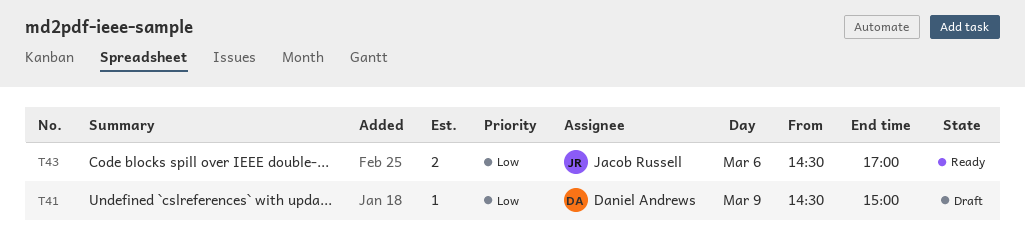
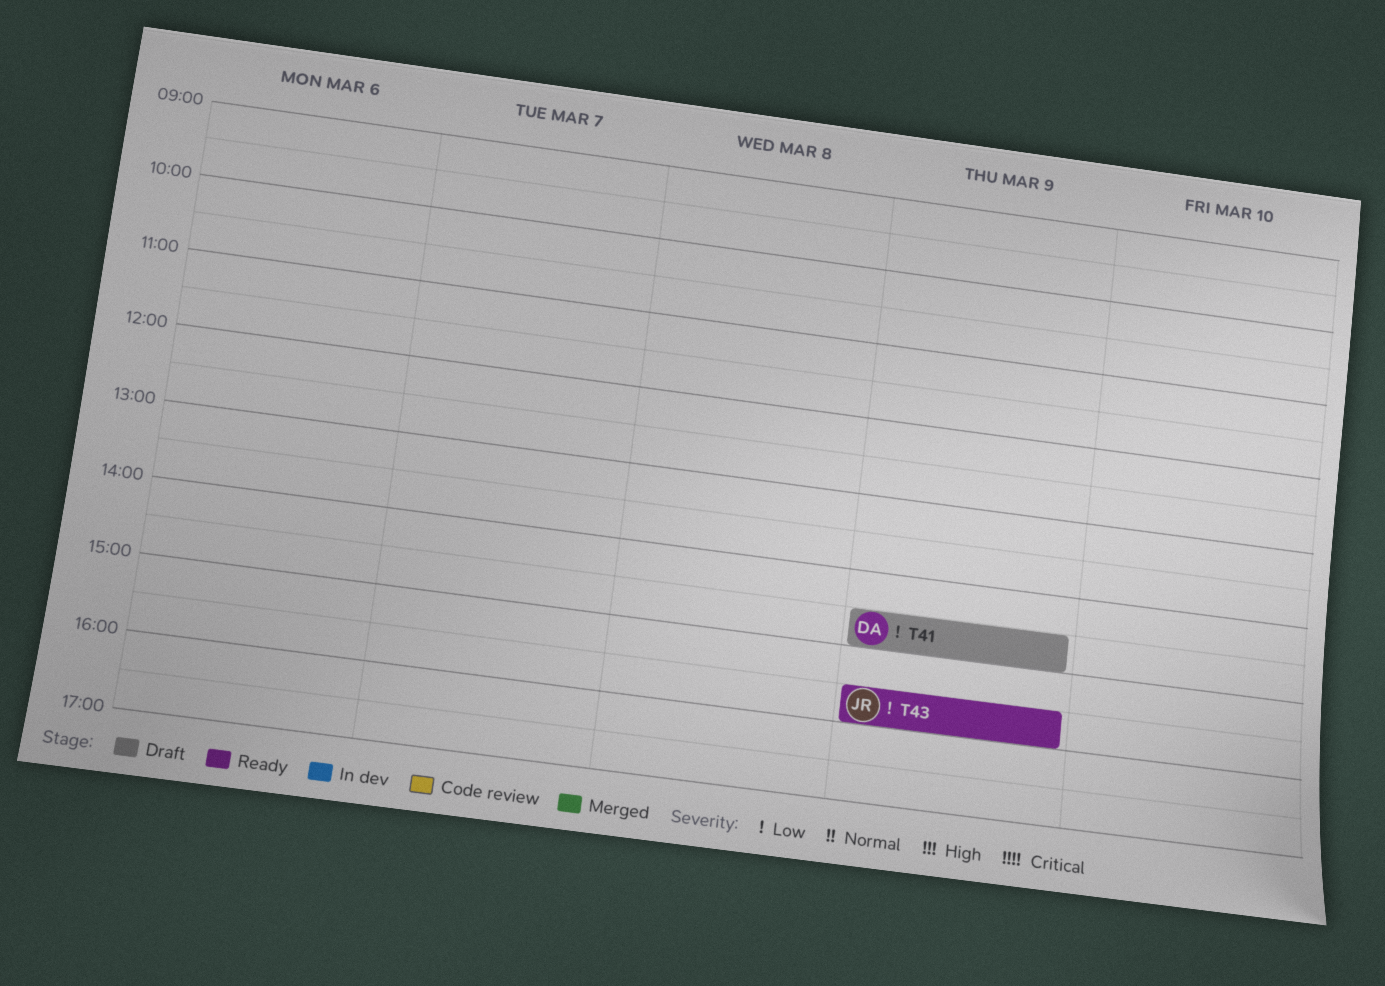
T43, day: Mar 6 -> Mar 9
T43, begins: 14:30 -> 15:30
T43, ends: 17:00 -> 16:00

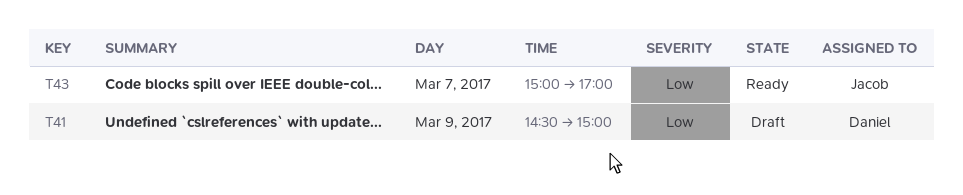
T43, day: Mar 9 -> Mar 7
T43, begins: 15:30 -> 15:00
T43, ends: 16:00 -> 17:00

